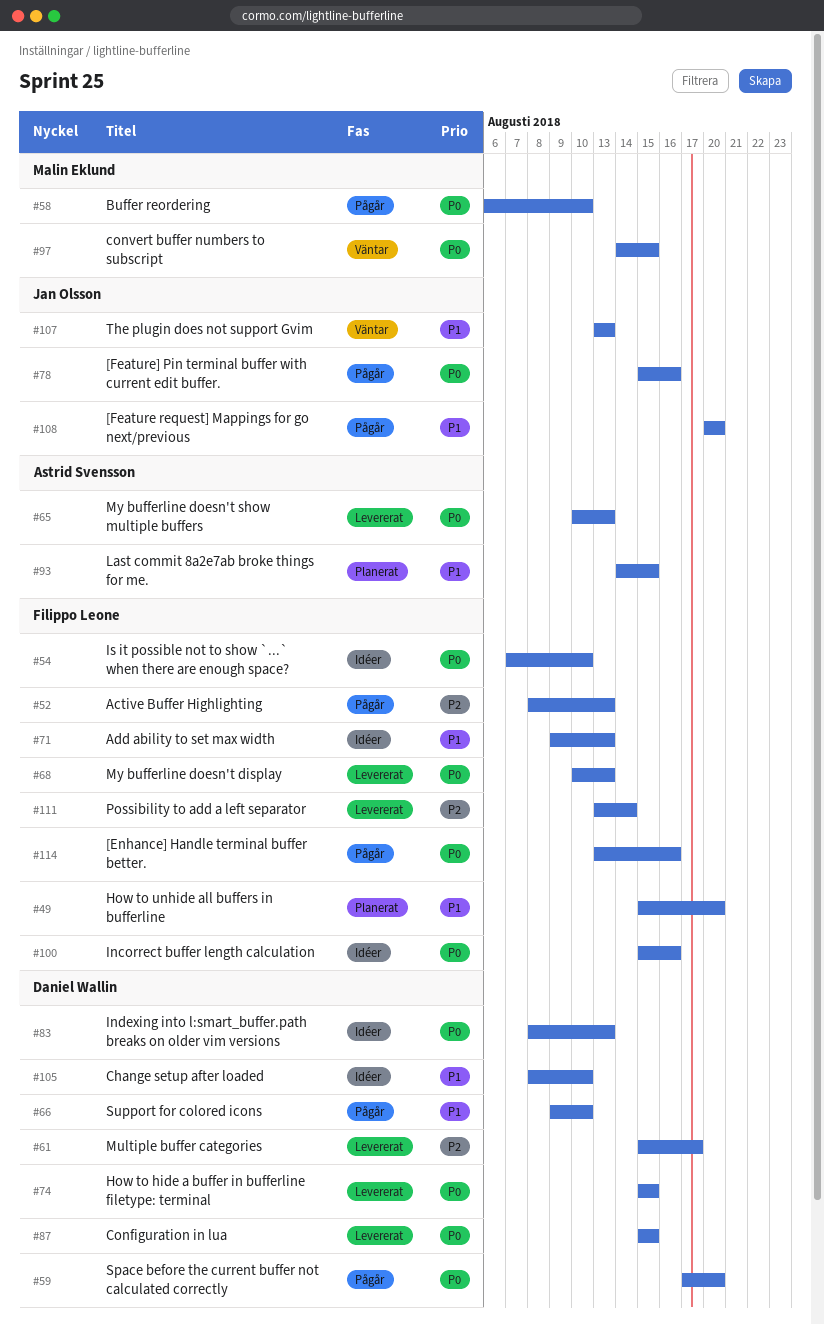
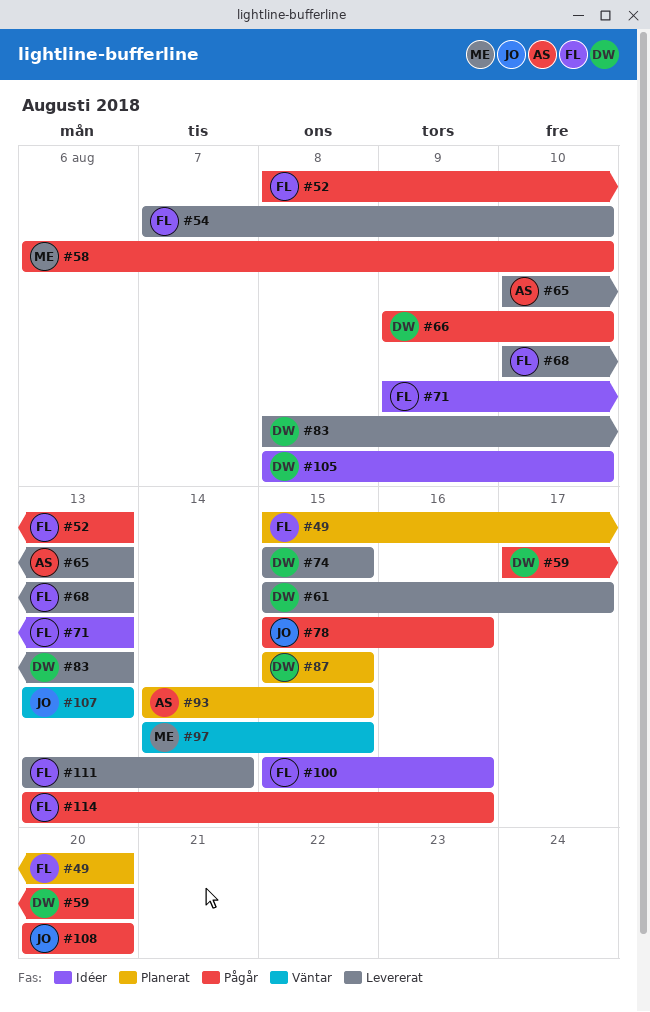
#54, status: Idéer -> Levererat
#83, status: Idéer -> Levererat
#87, status: Levererat -> Planerat

